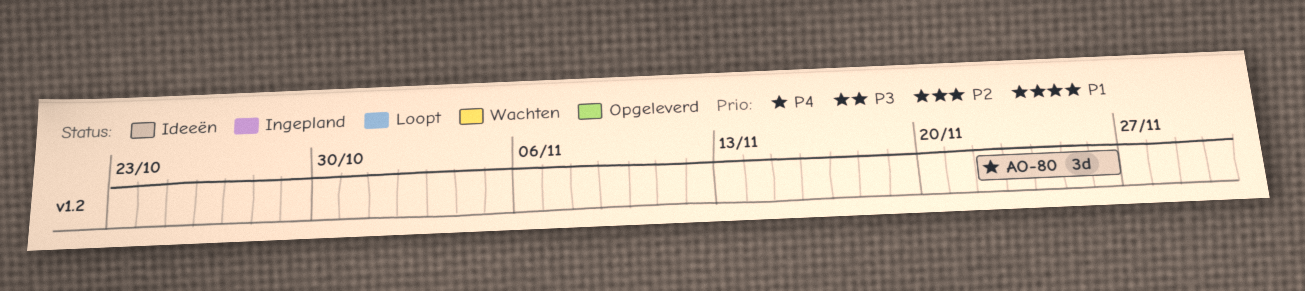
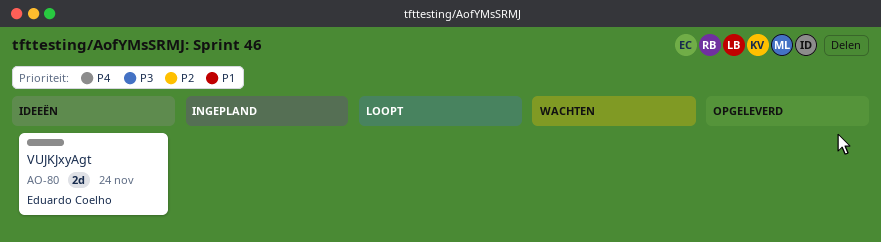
AO-80, estimate: 3d -> 2d
AO-80, due: Nov 26 -> Nov 24

